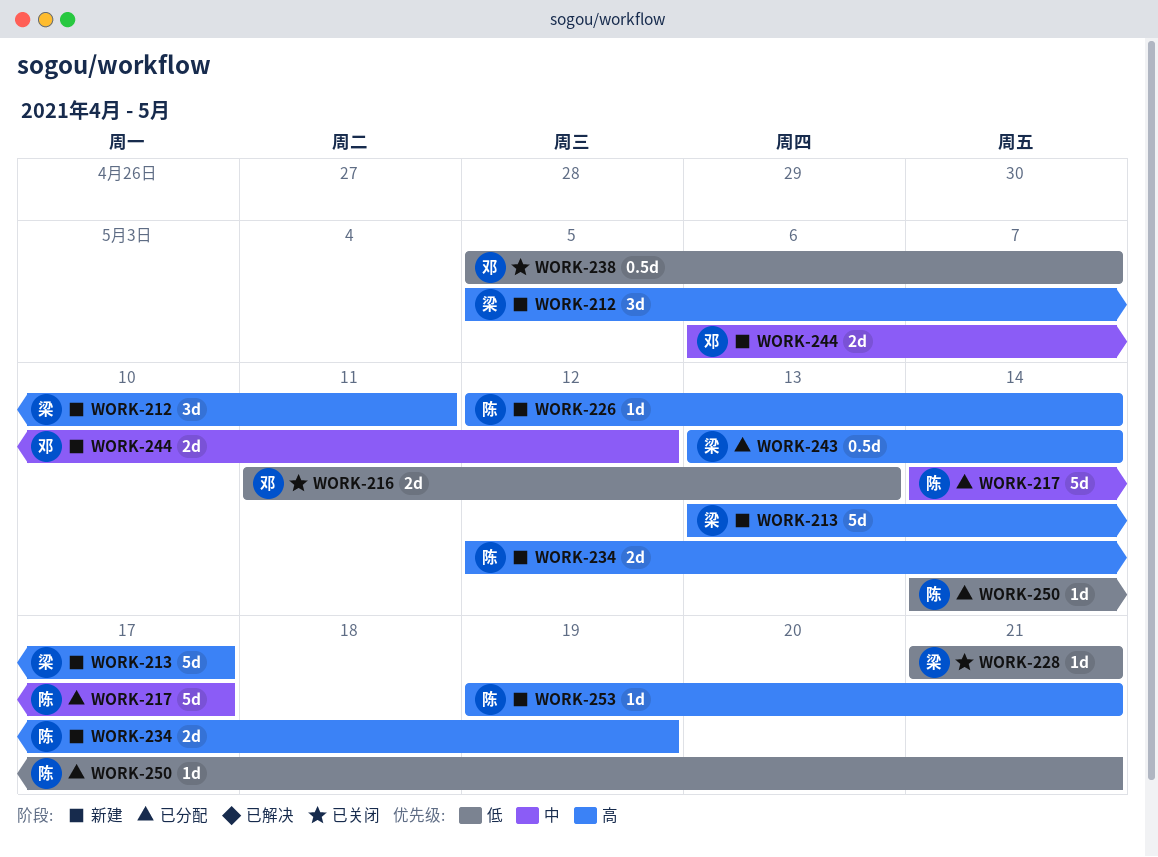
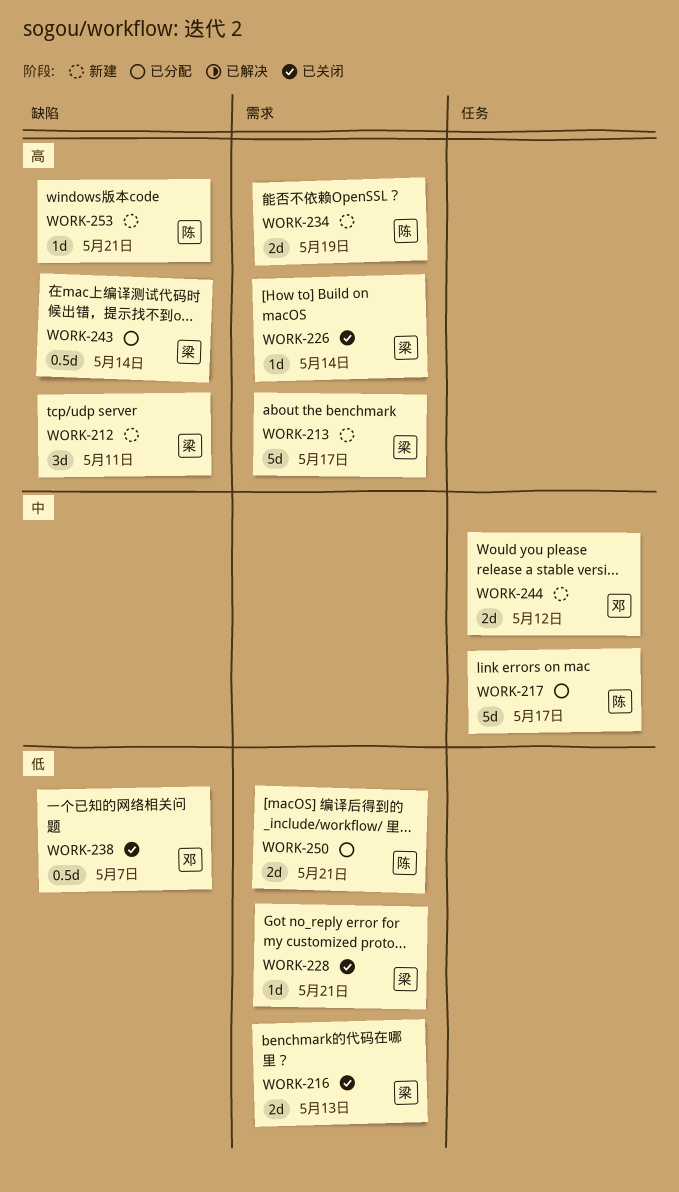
WORK-216, owner: 邓 -> 梁
WORK-226, status: 新建 -> 已关闭
WORK-226, owner: 陈 -> 梁
WORK-250, estimate: 1d -> 2d

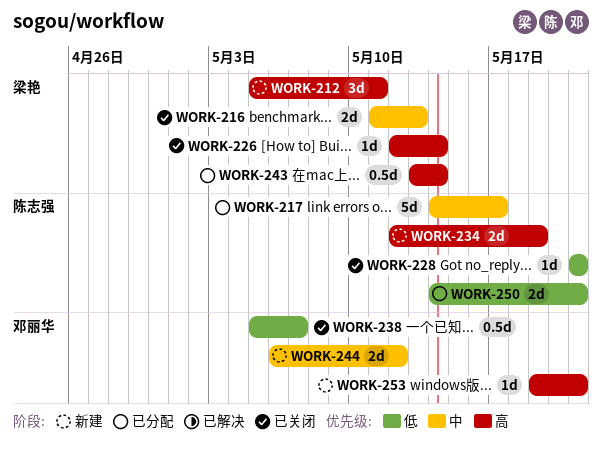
WORK-213: present -> none
WORK-216, priority: 低 -> 中
WORK-228, owner: 梁艳 -> 陈志强
WORK-253, owner: 陈志强 -> 邓丽华

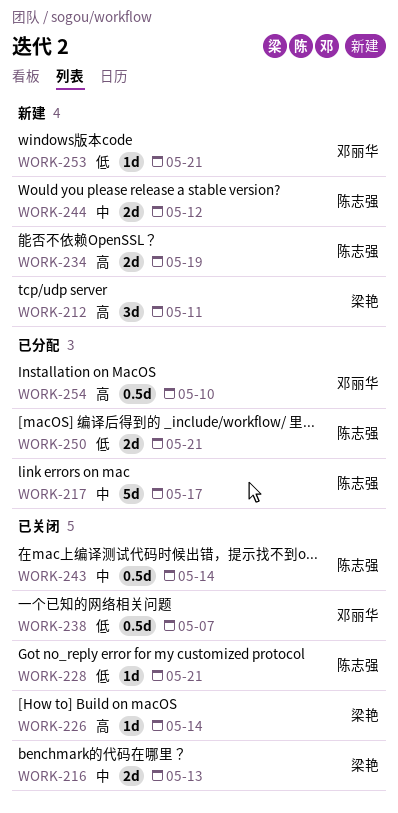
WORK-243, status: 已分配 -> 已关闭
WORK-243, owner: 梁艳 -> 陈志强
WORK-243, priority: 高 -> 中
WORK-244, owner: 邓丽华 -> 陈志强
WORK-253, priority: 高 -> 低
WORK-254: none -> present

